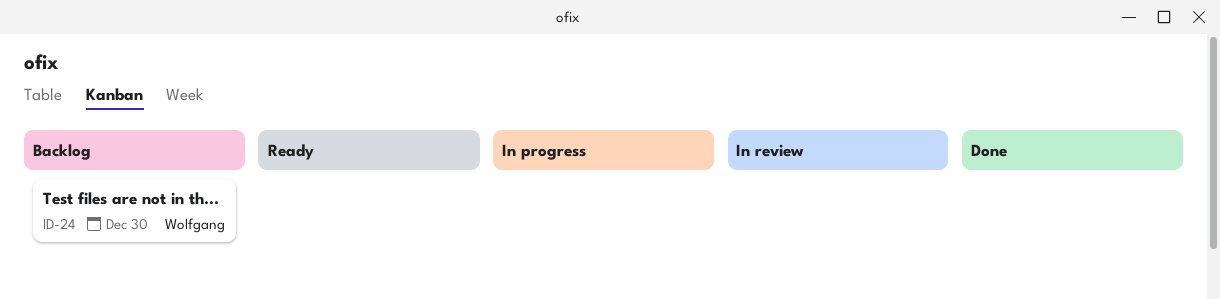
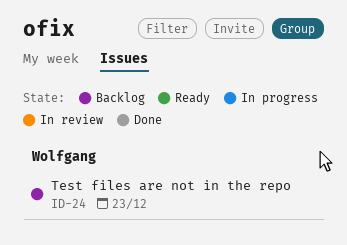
ID-24, due: Dec 30 -> Dec 23

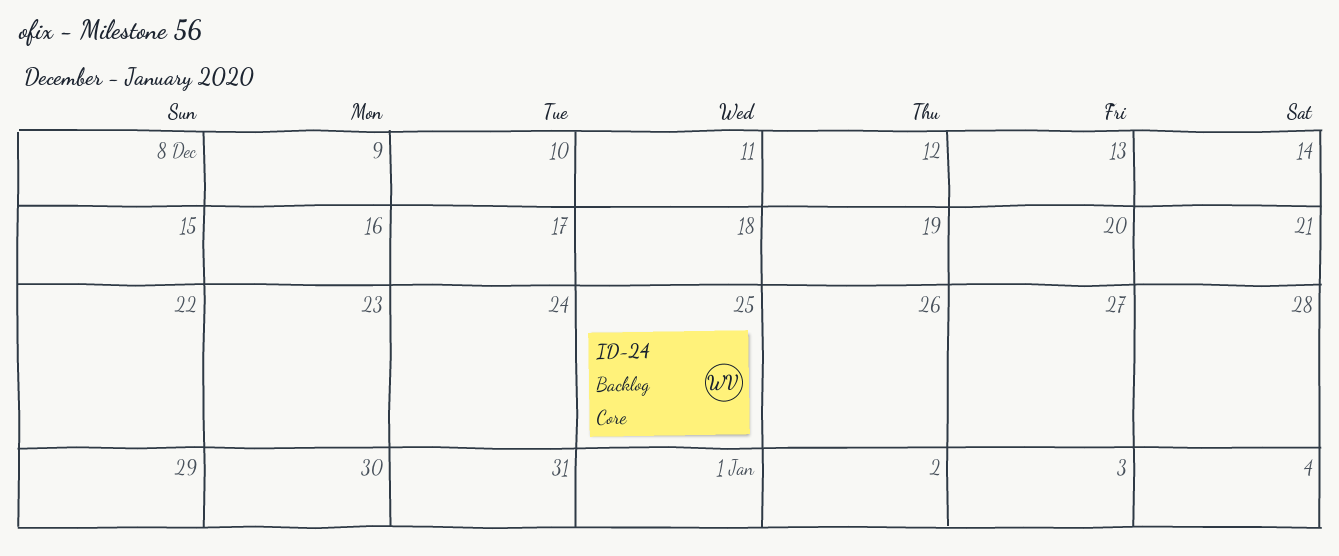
ID-24, due: Dec 23 -> Dec 25

